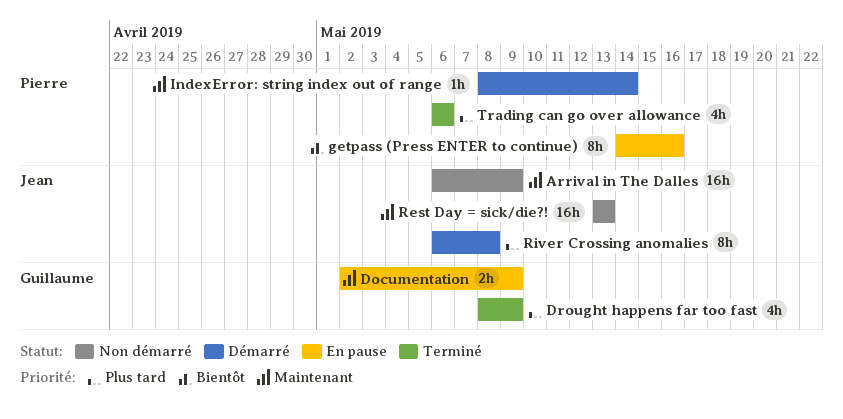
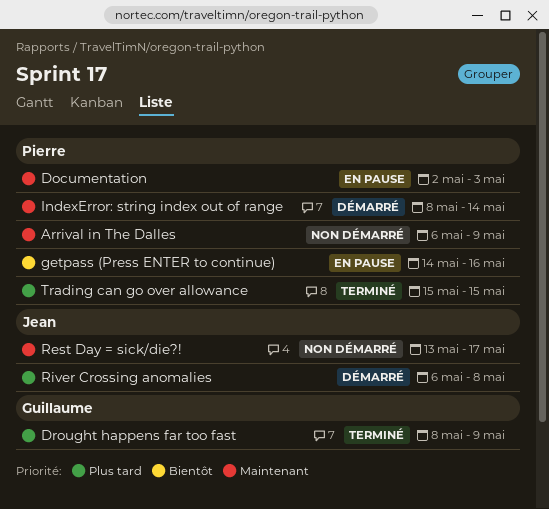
Arrival in The Dalles, owner: Jean -> Pierre
Documentation, owner: Guillaume -> Pierre
Documentation, due: May 9 -> May 3
Rest Day = sick/die?!, due: May 13 -> May 17
Trading can go over allowance, start: May 6 -> May 15
Trading can go over allowance, due: May 6 -> May 15

